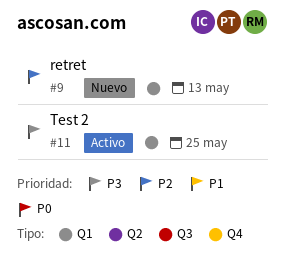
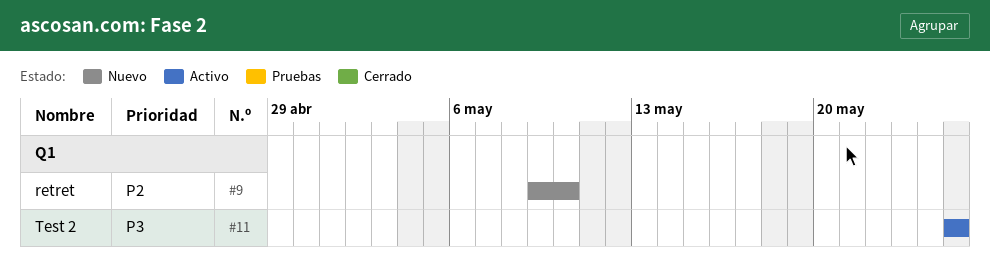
#9, due: May 13 -> May 10

